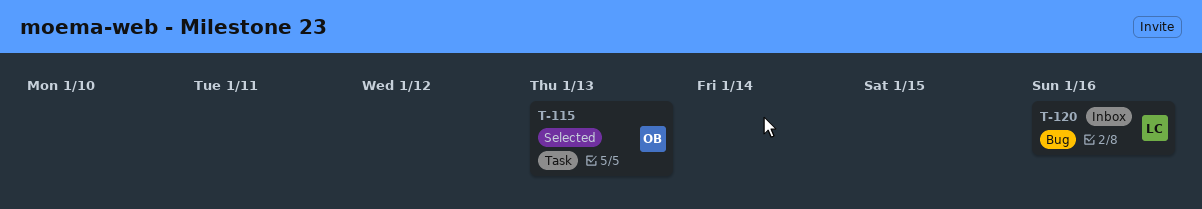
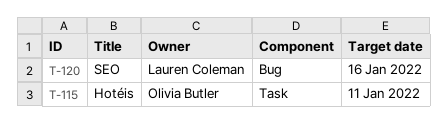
T-115, due: Jan 13 -> Jan 11

